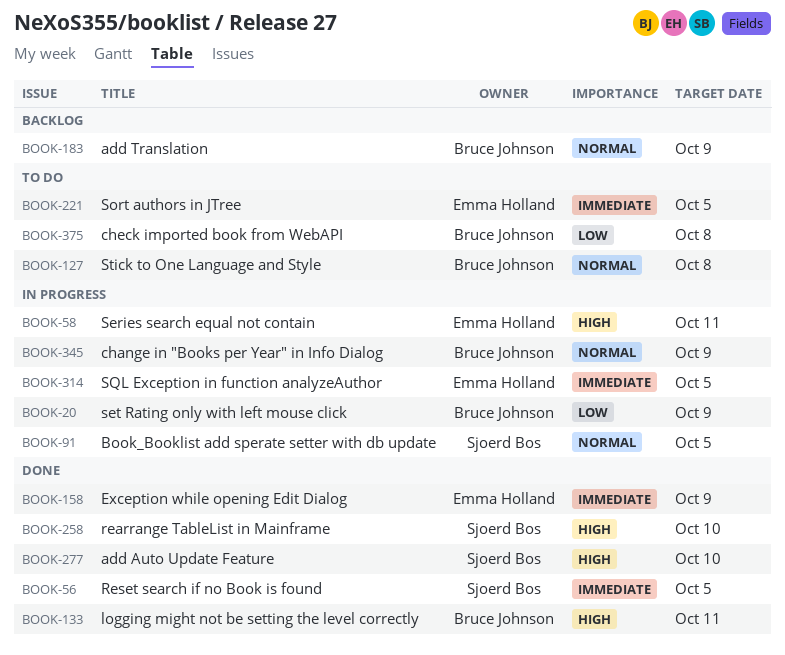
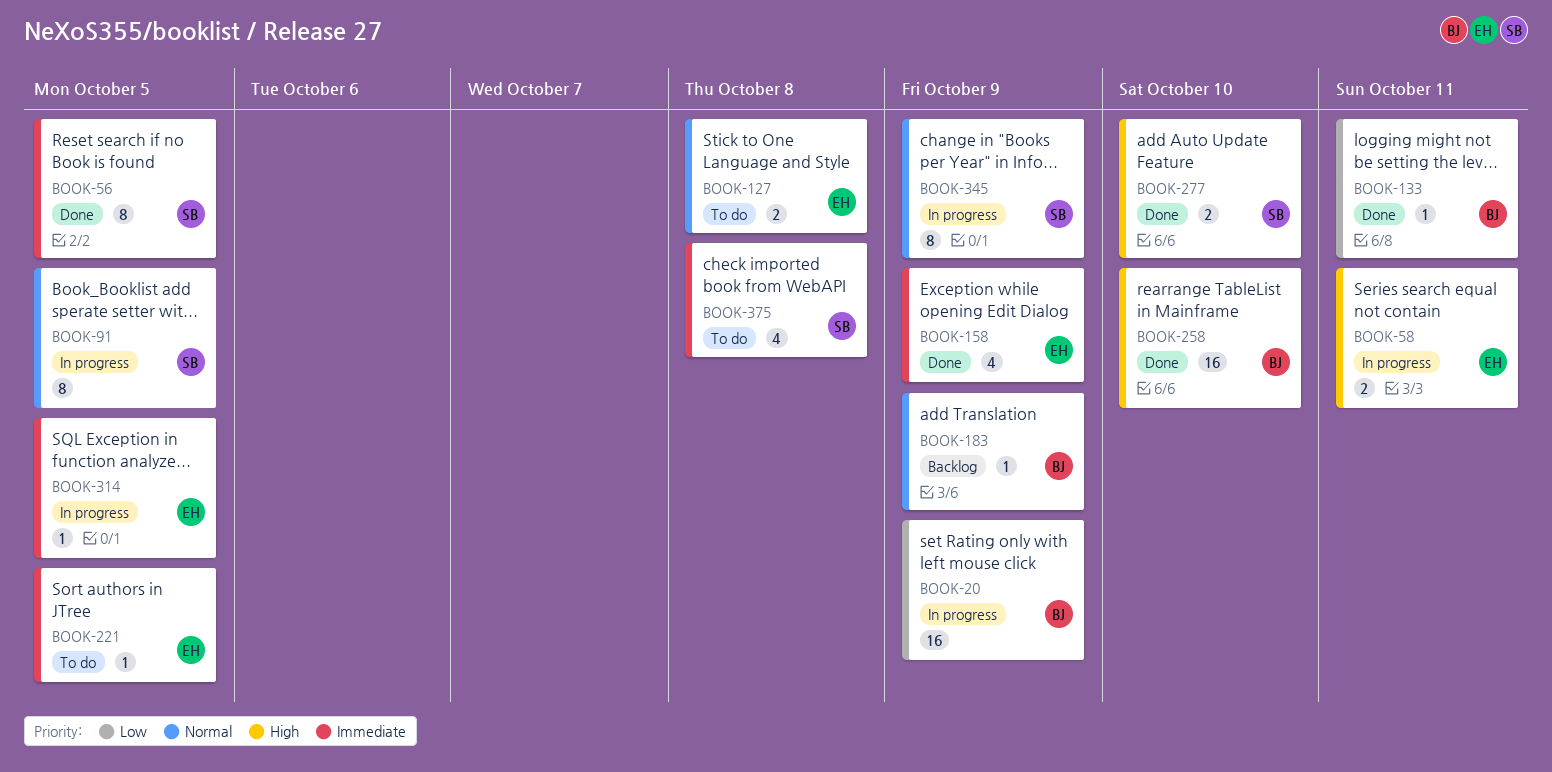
BOOK-127, owner: Bruce Johnson -> Emma Holland
BOOK-133, priority: High -> Low
BOOK-258, owner: Sjoerd Bos -> Bruce Johnson
BOOK-345, owner: Bruce Johnson -> Sjoerd Bos
BOOK-375, owner: Bruce Johnson -> Sjoerd Bos
BOOK-375, priority: Low -> Immediate

